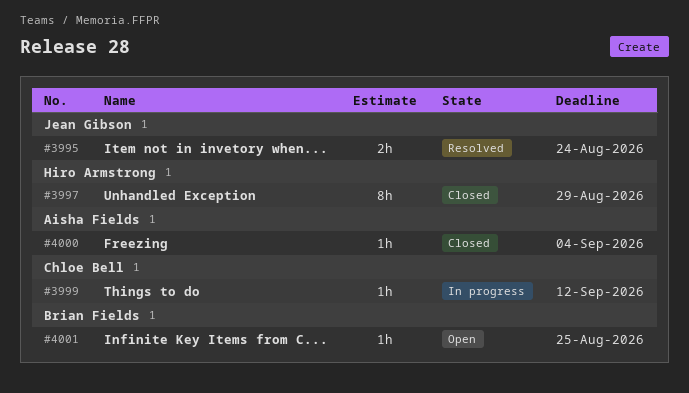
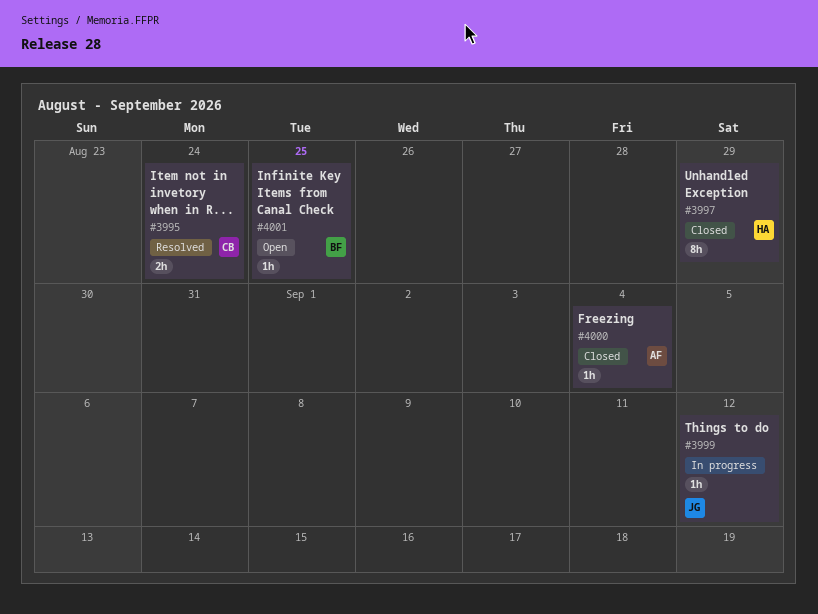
#3995, owner: Jean Gibson -> Chloe Bell
#3999, owner: Chloe Bell -> Jean Gibson

